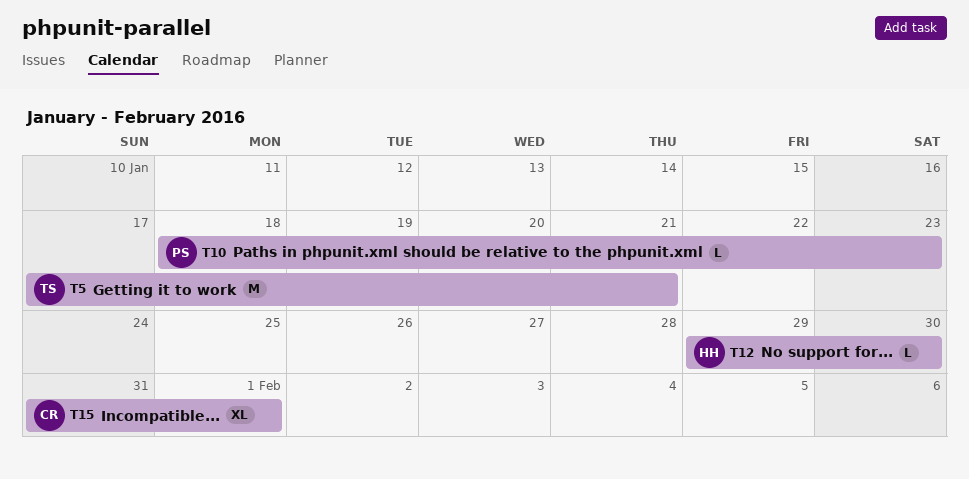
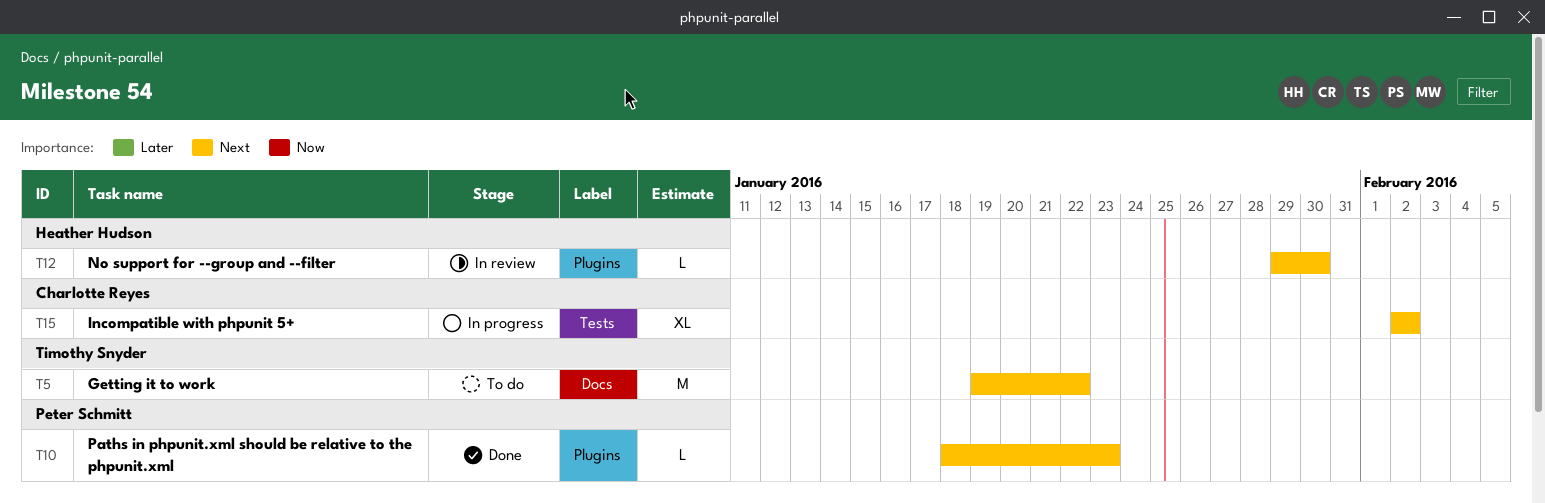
T5, start: Jan 17 -> Jan 19
T5, due: Jan 21 -> Jan 22
T15, start: Jan 31 -> Feb 2
T15, due: Feb 1 -> Feb 2

